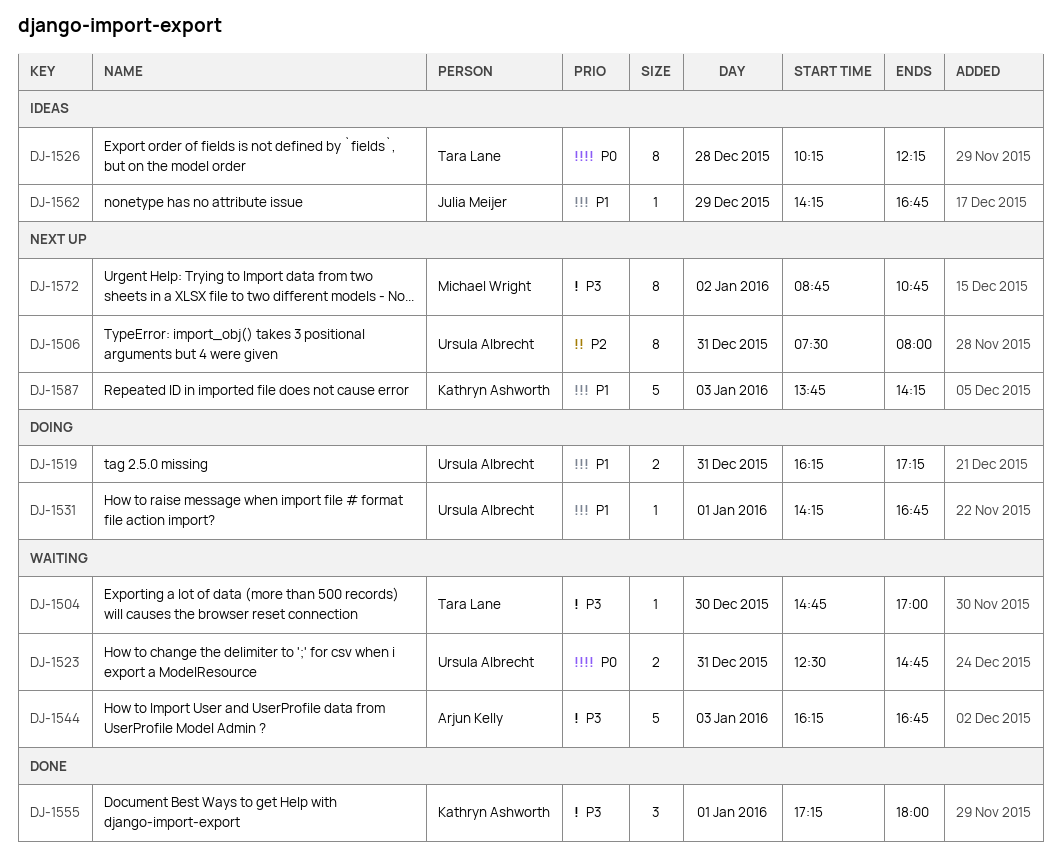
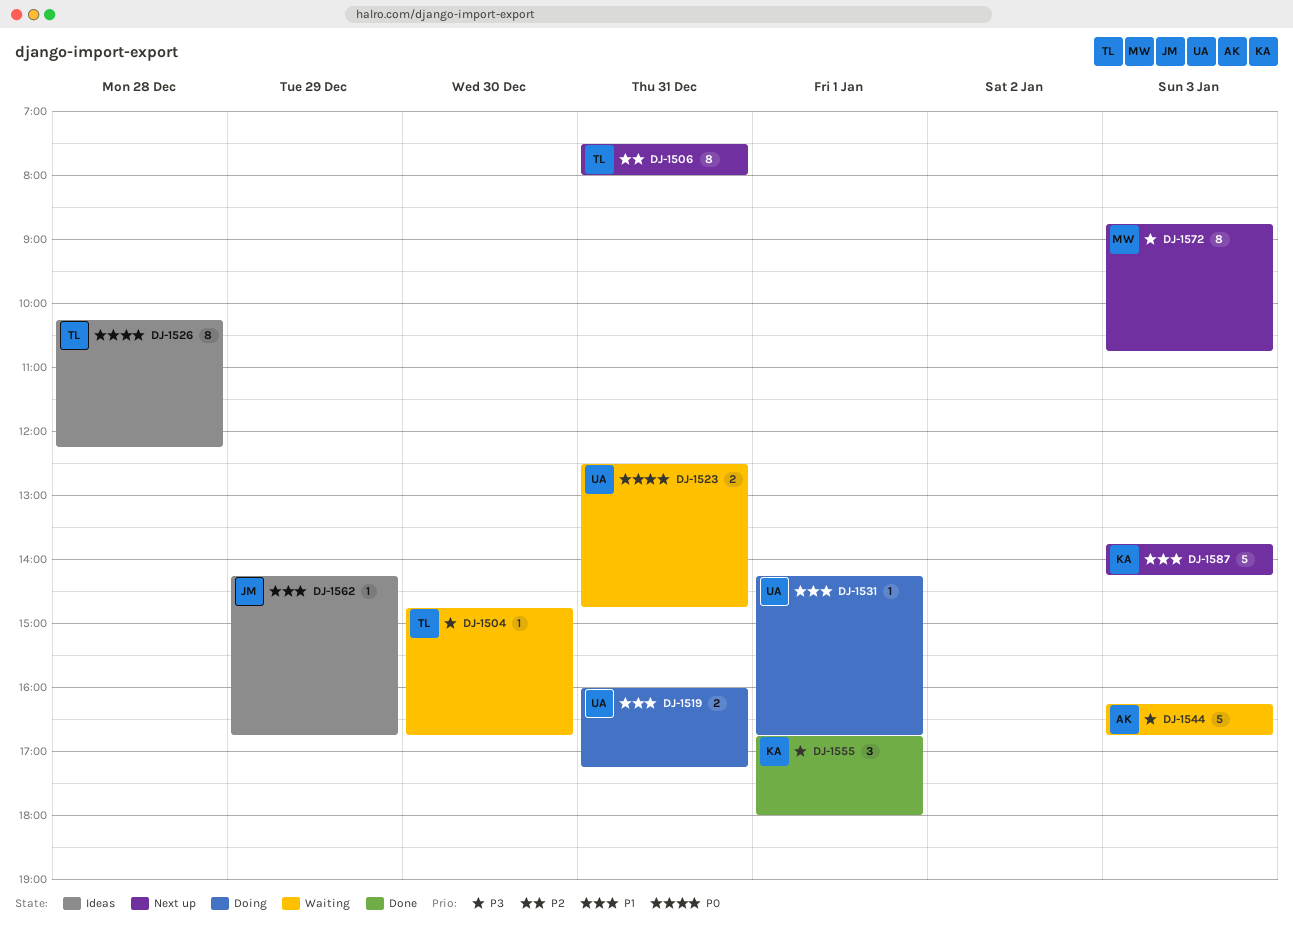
DJ-1504, ends: 17:00 -> 16:45
DJ-1506, owner: Ursula Albrecht -> Tara Lane
DJ-1519, begins: 16:15 -> 16:00
DJ-1555, begins: 17:15 -> 16:45
DJ-1572, day: Jan 2 -> Jan 3

